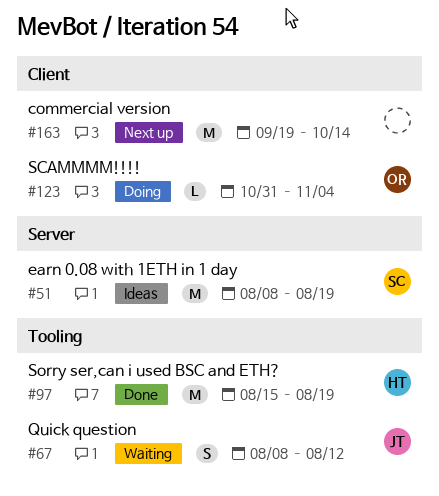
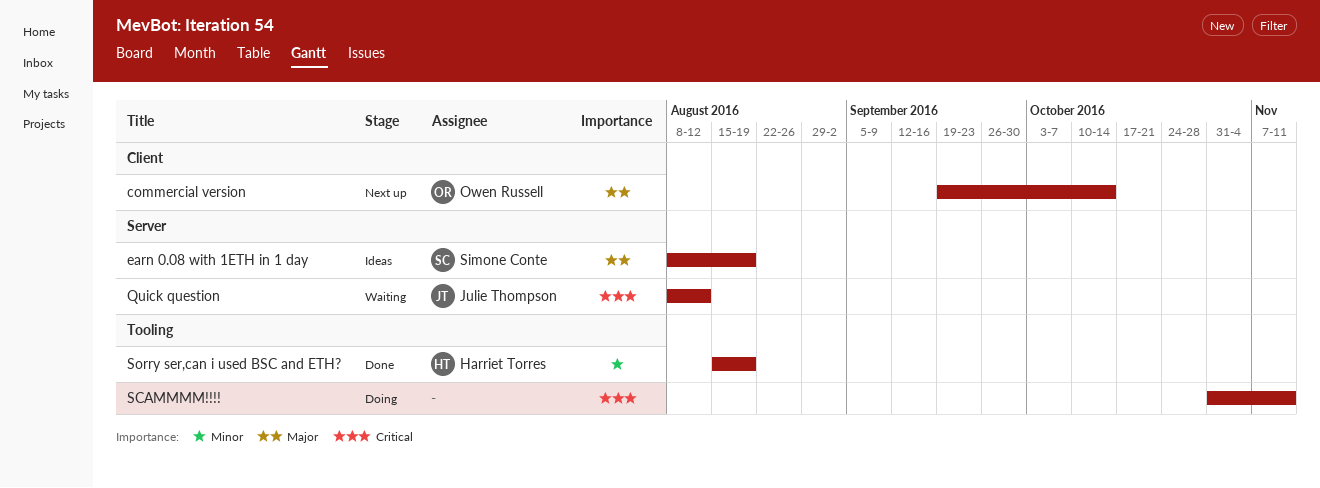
commercial version, owner: none -> Owen Russell
Quick question, label: Tooling -> Server
SCAMMMM!!!!, owner: Owen Russell -> none
SCAMMMM!!!!, label: Client -> Tooling
SCAMMMM!!!!, due: Nov 4 -> Nov 11

